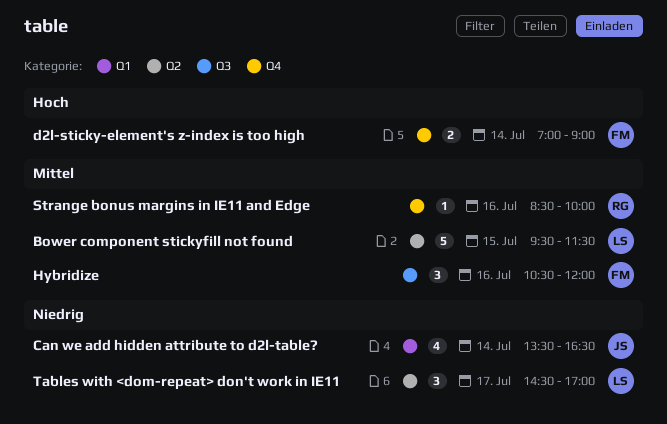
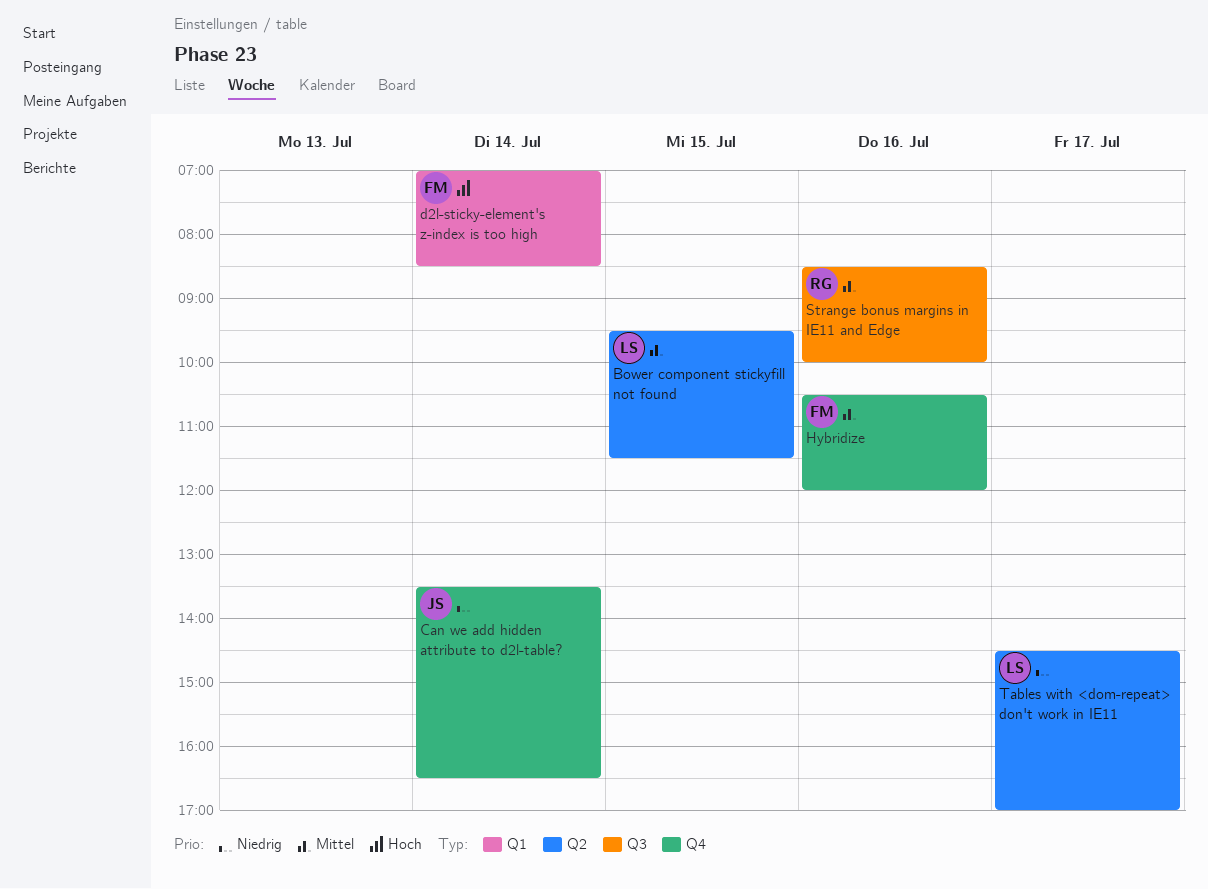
Can we add hidden attribute to d2l-table?, label: Q1 -> Q4
d2l-sticky-element's z-index is too high, label: Q4 -> Q1
d2l-sticky-element's z-index is too high, ends: 09:00 -> 08:30
Hybridize, label: Q3 -> Q4
Strange bonus margins in IE11 and Edge, label: Q4 -> Q3

